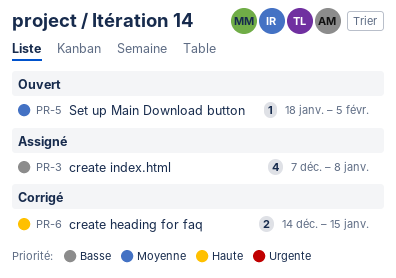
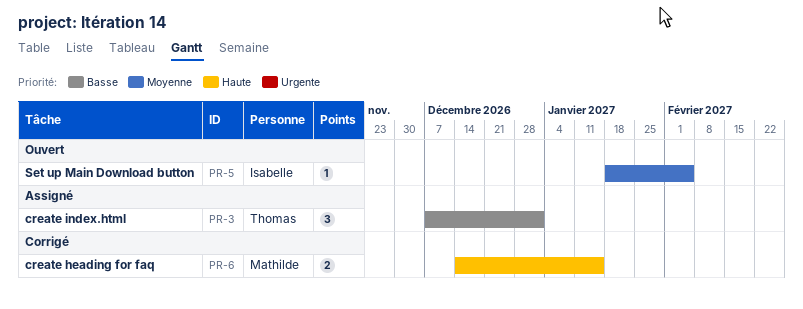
PR-3, estimate: 4 -> 3
PR-3, due: Jan 8 -> Jan 1

